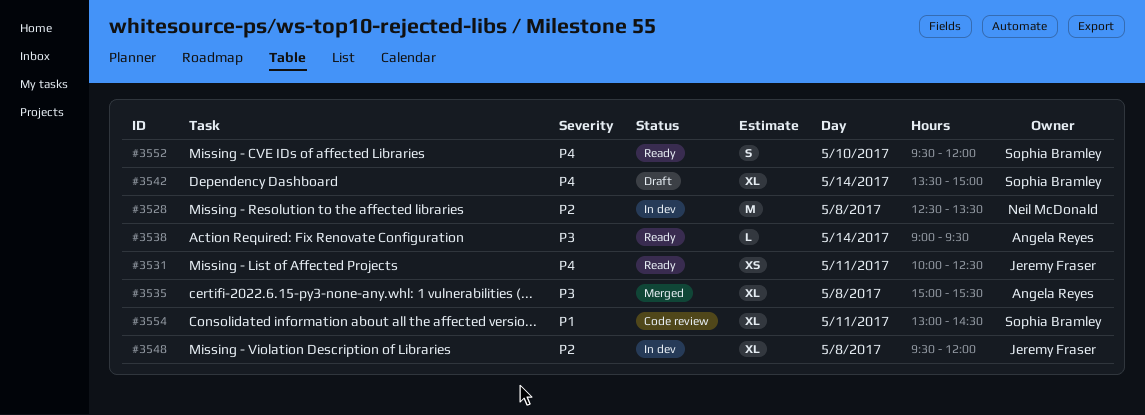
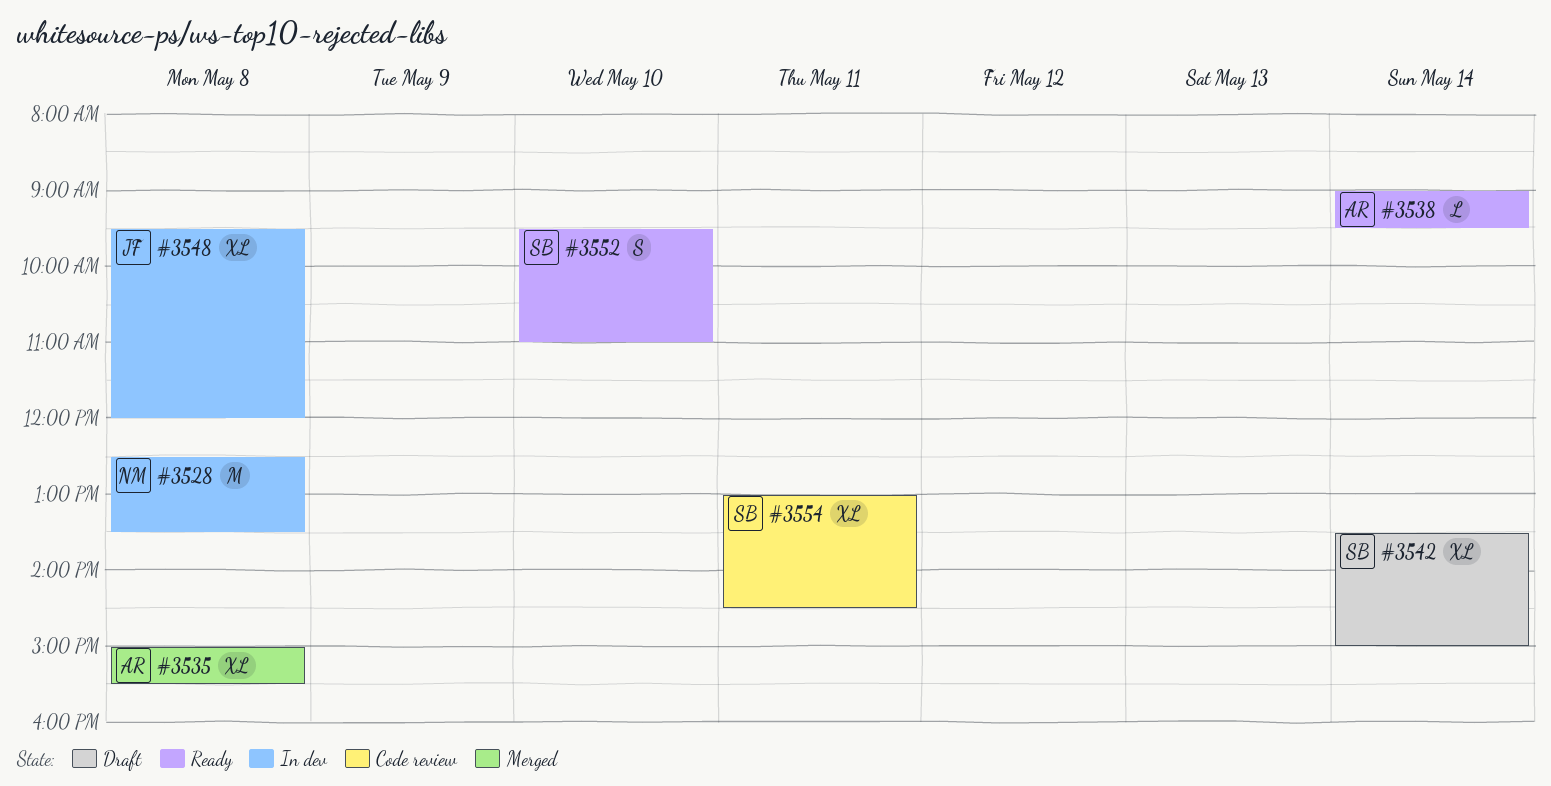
#3531: present -> none
#3552, ends: 12:00 -> 11:00

